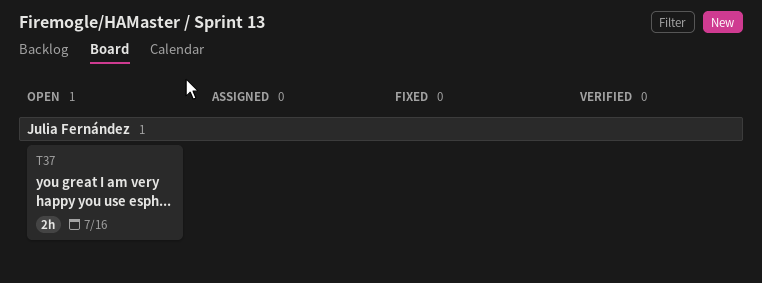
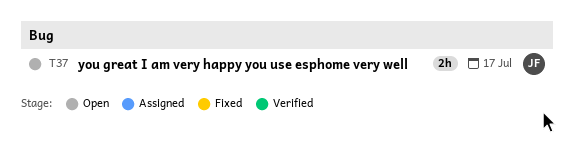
T37, due: Jul 16 -> Jul 17

